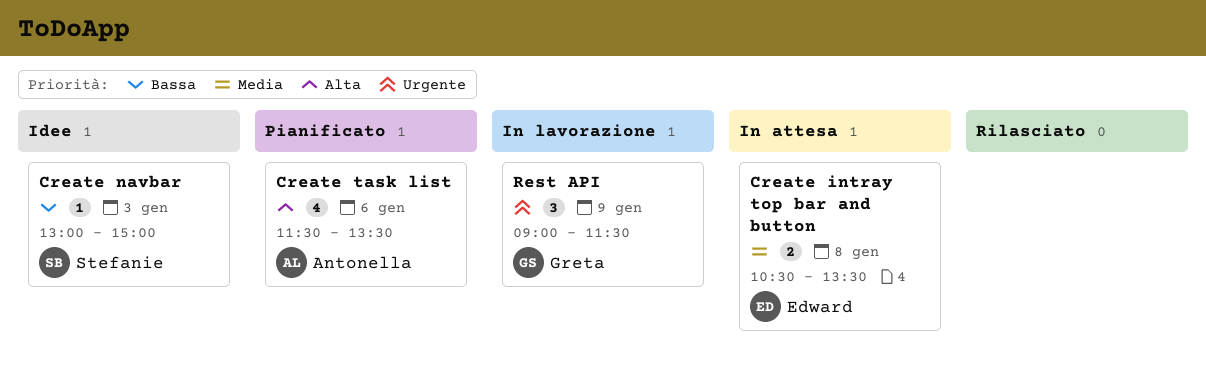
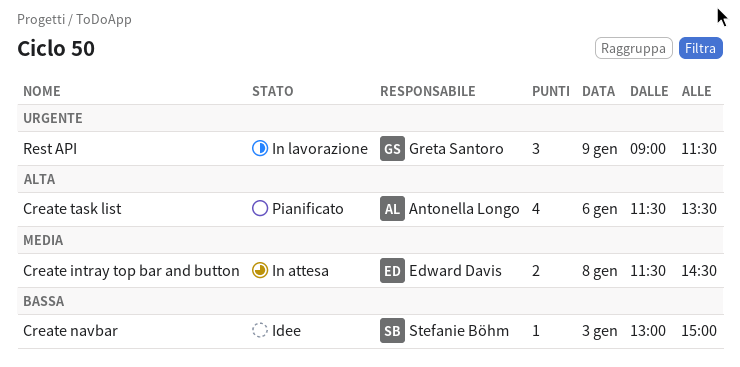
Create intray top bar and button, begins: 10:30 -> 11:30
Create intray top bar and button, ends: 13:30 -> 14:30

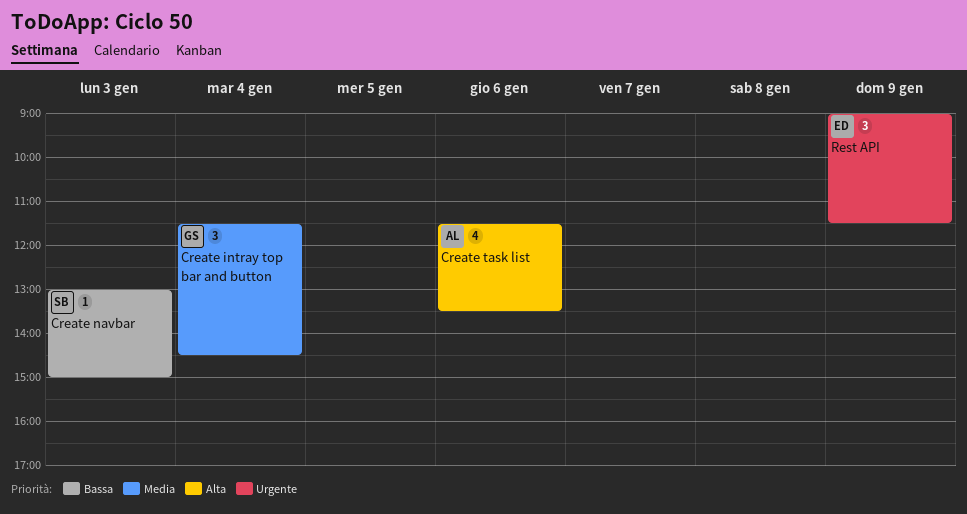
Create intray top bar and button, owner: Edward Davis -> Greta Santoro
Create intray top bar and button, estimate: 2 -> 3
Create intray top bar and button, day: Jan 8 -> Jan 4
Rest API, owner: Greta Santoro -> Edward Davis

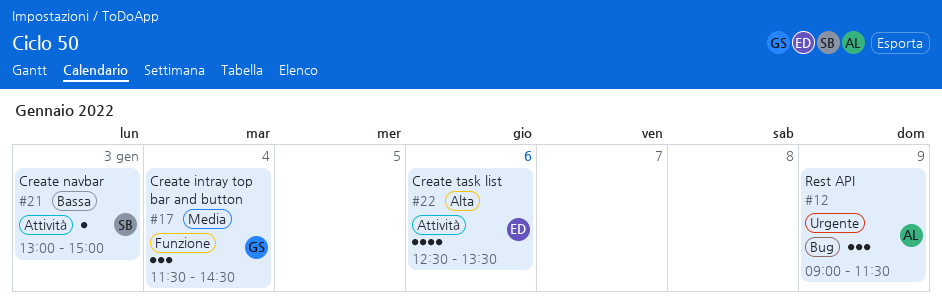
Create task list, owner: AL -> ED
Create task list, begins: 11:30 -> 12:30
Rest API, owner: ED -> AL

